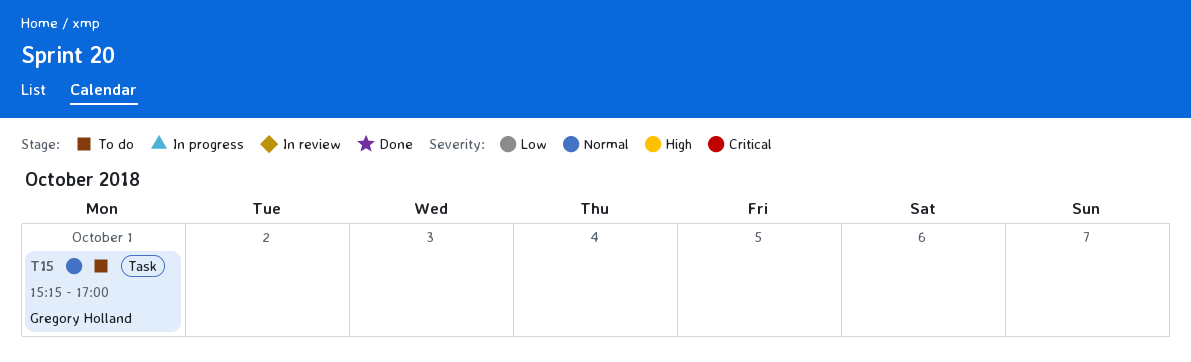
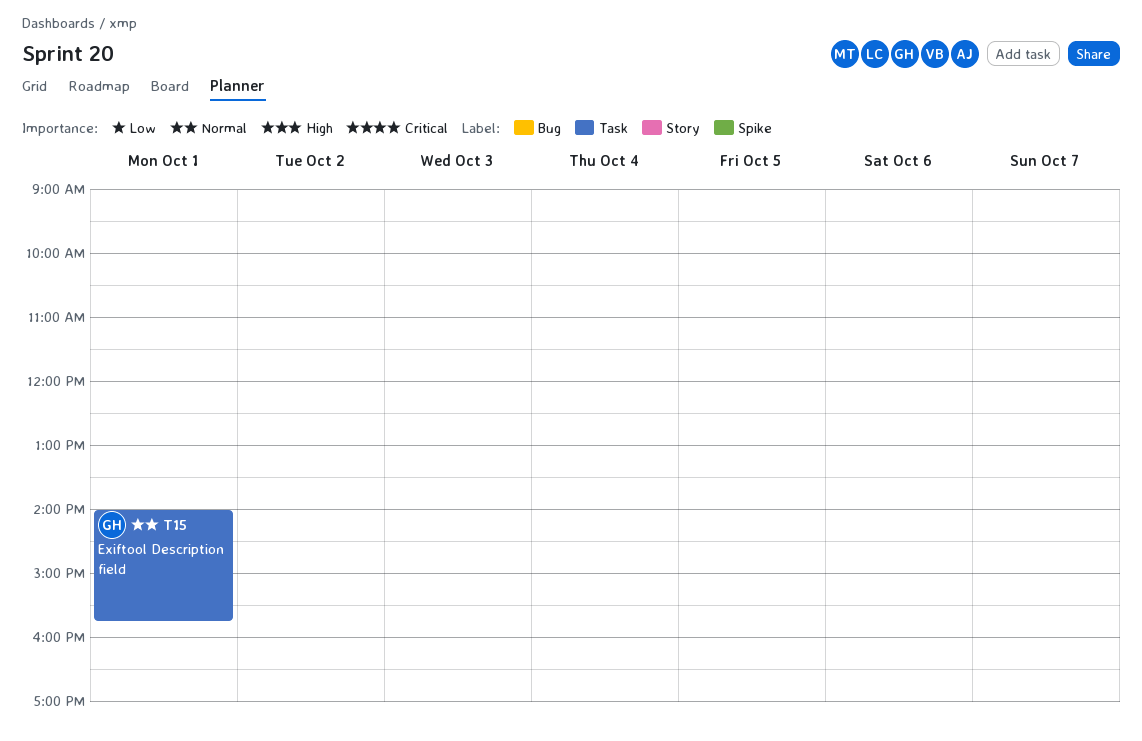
T15, begins: 15:15 -> 14:00
T15, ends: 17:00 -> 15:45

